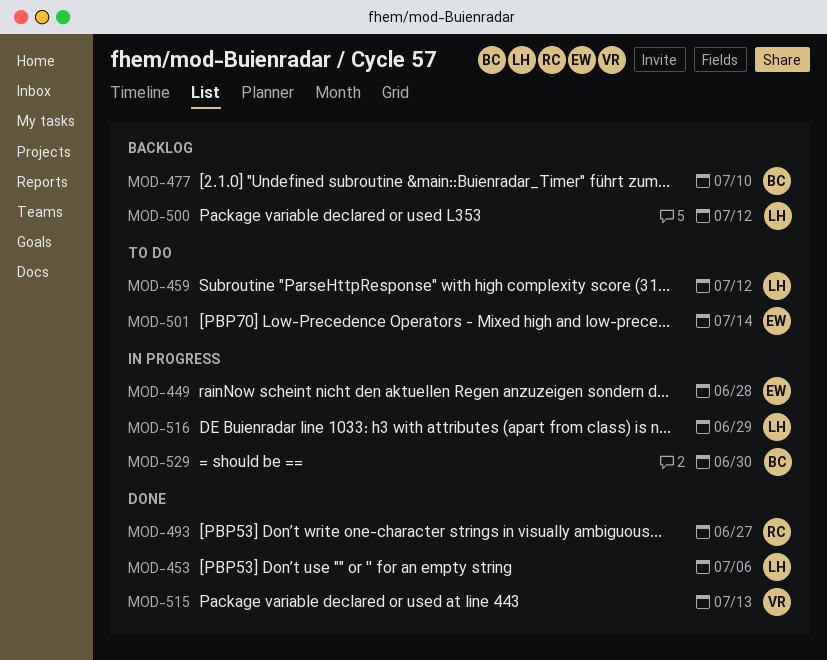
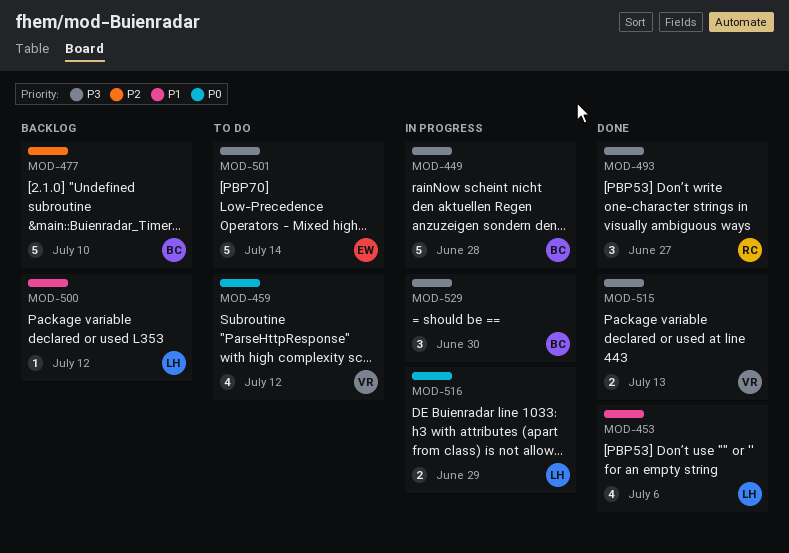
MOD-449, owner: EW -> BC
MOD-459, owner: LH -> VR

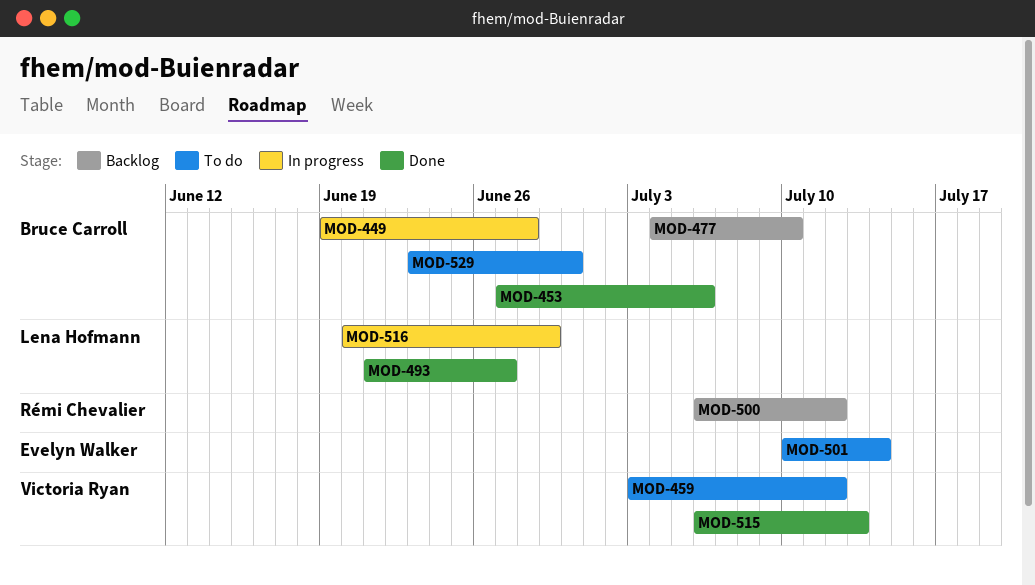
MOD-453, owner: Lena Hofmann -> Bruce Carroll
MOD-493, owner: Rémi Chevalier -> Lena Hofmann
MOD-500, owner: Lena Hofmann -> Rémi Chevalier
MOD-529, status: In progress -> To do

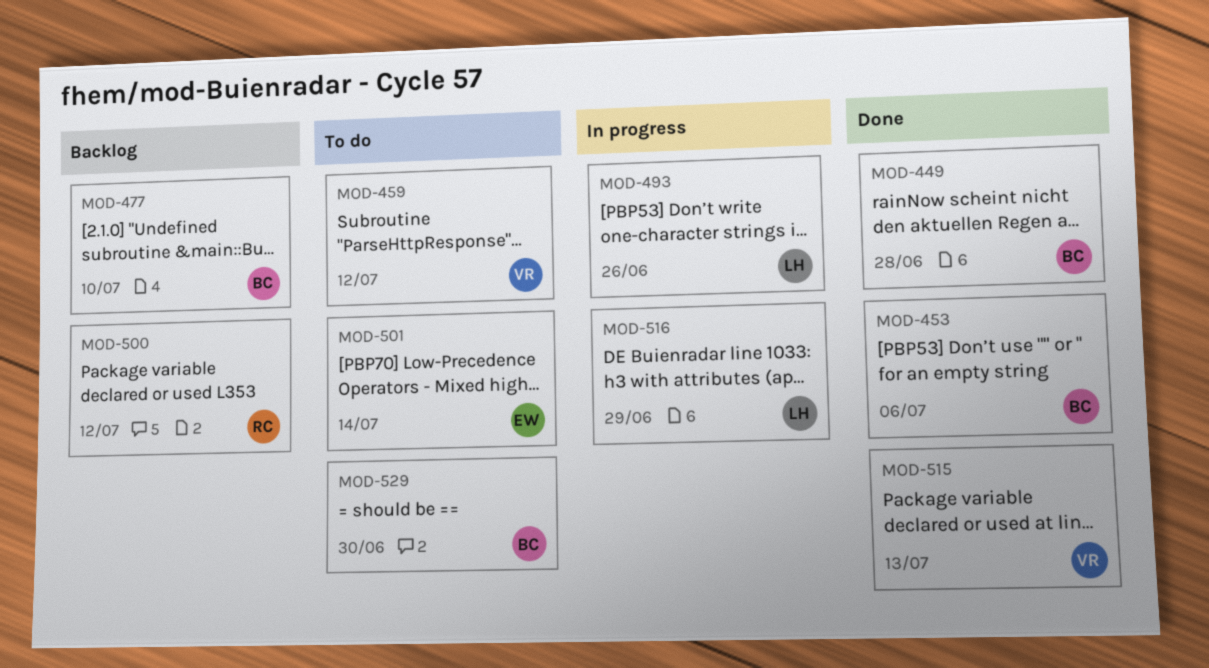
MOD-449, status: In progress -> Done
MOD-493, status: Done -> In progress
MOD-493, due: Jun 27 -> Jun 26

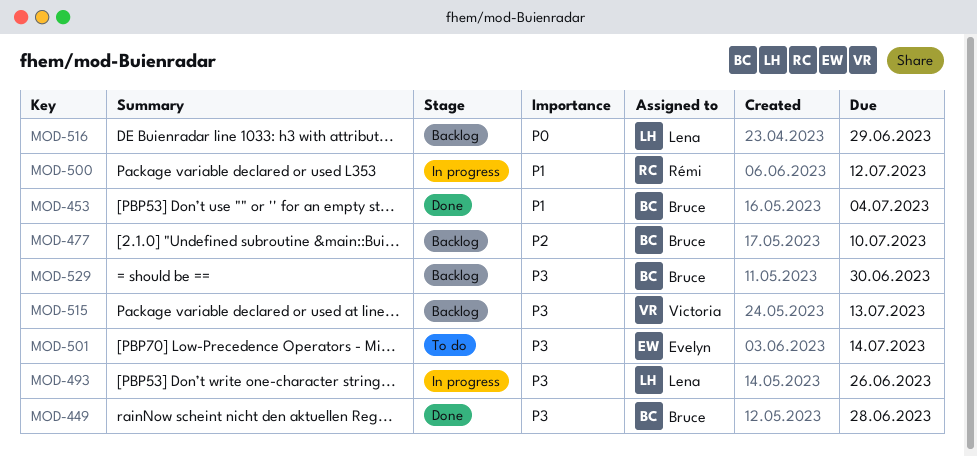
MOD-453, due: Jul 6 -> Jul 4
MOD-459: present -> none
MOD-500, status: Backlog -> In progress
MOD-515, status: Done -> Backlog
MOD-516, status: In progress -> Backlog
MOD-529, status: To do -> Backlog

